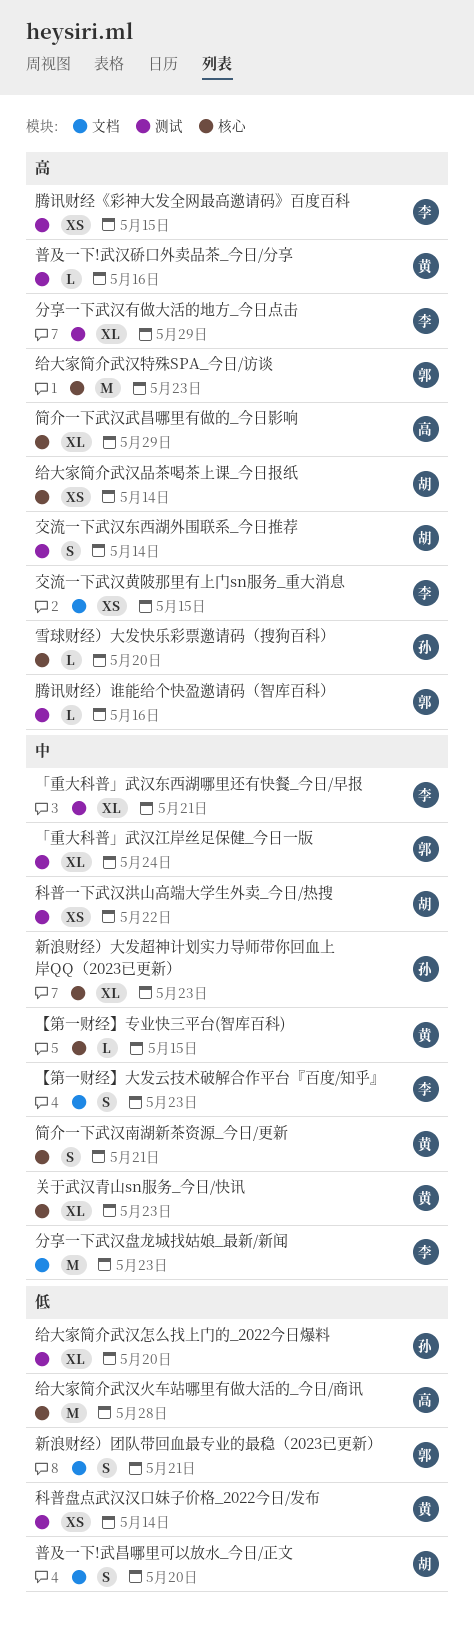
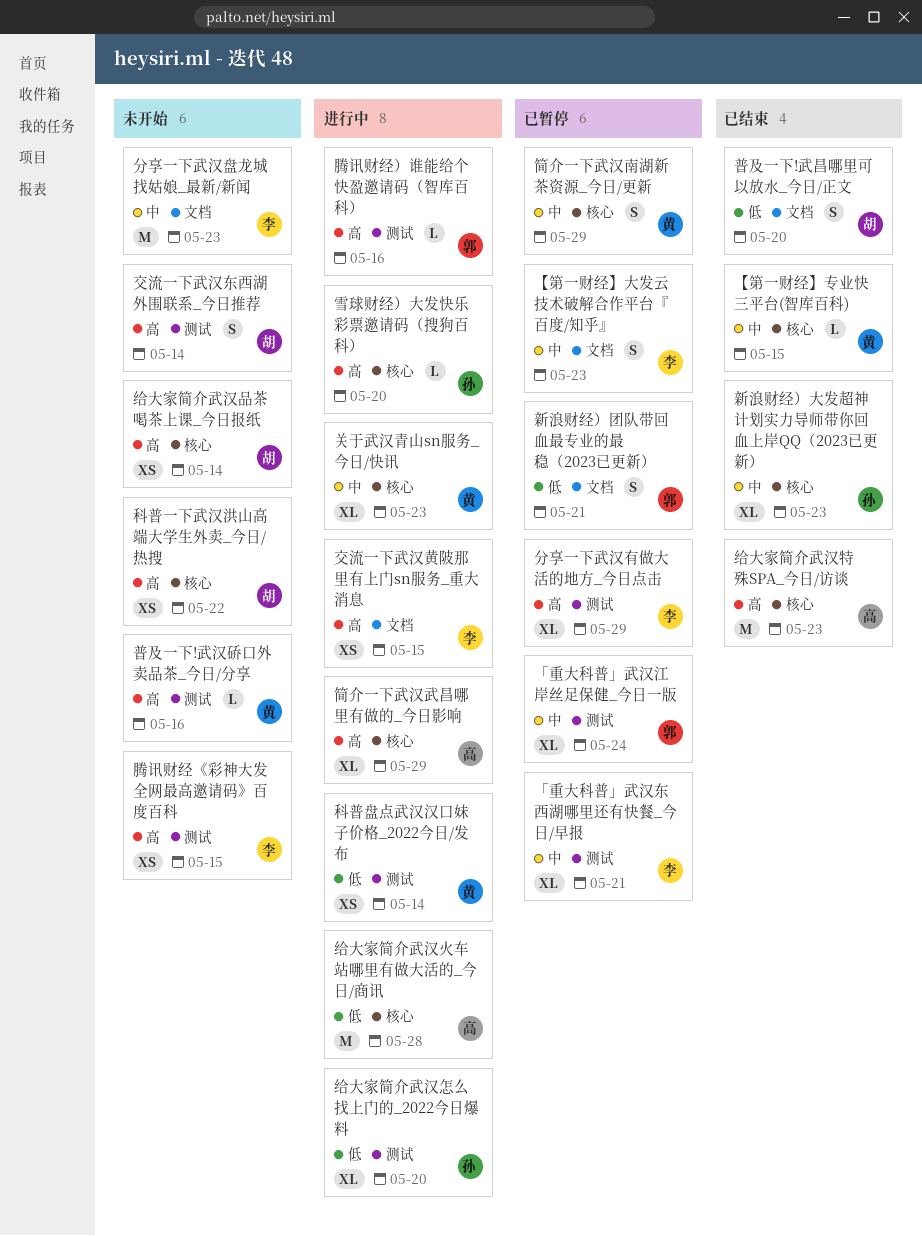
科普一下武汉洪山高端大学生外卖_今日/热搜, priority: 中 -> 高
科普一下武汉洪山高端大学生外卖_今日/热搜, label: 测试 -> 核心
简介一下武汉南湖新茶资源_今日/更新, due: May 21 -> May 29
给大家简介武汉特殊SPA_今日/访谈, owner: 郭 -> 高

